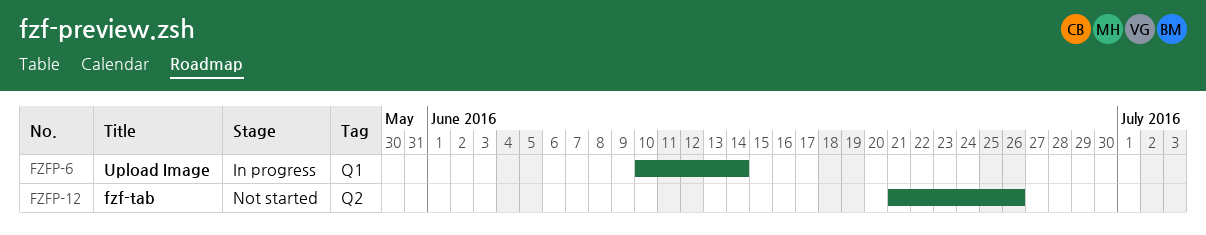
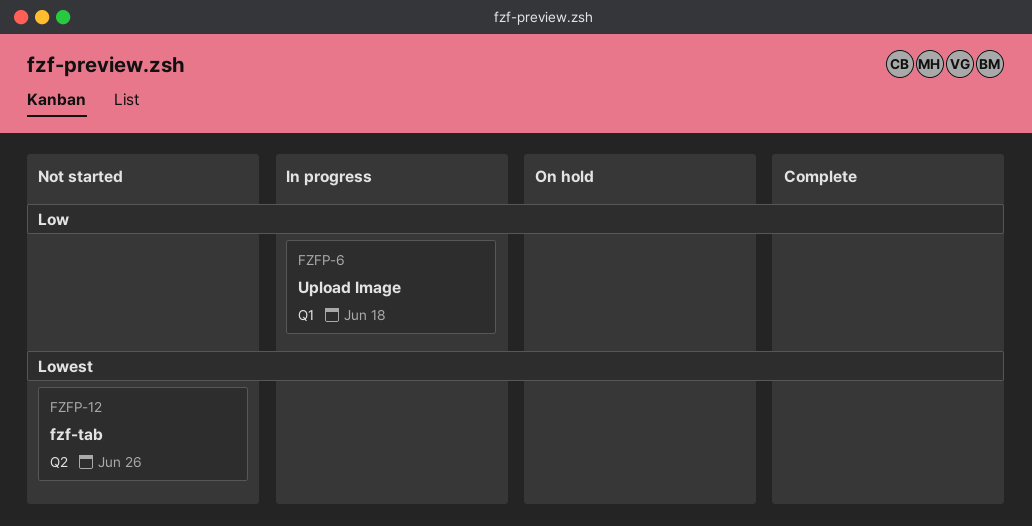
FZFP-6, due: Jun 14 -> Jun 18

